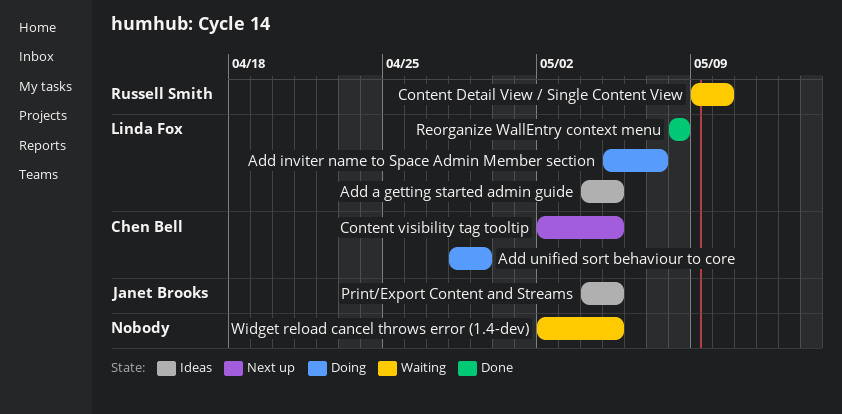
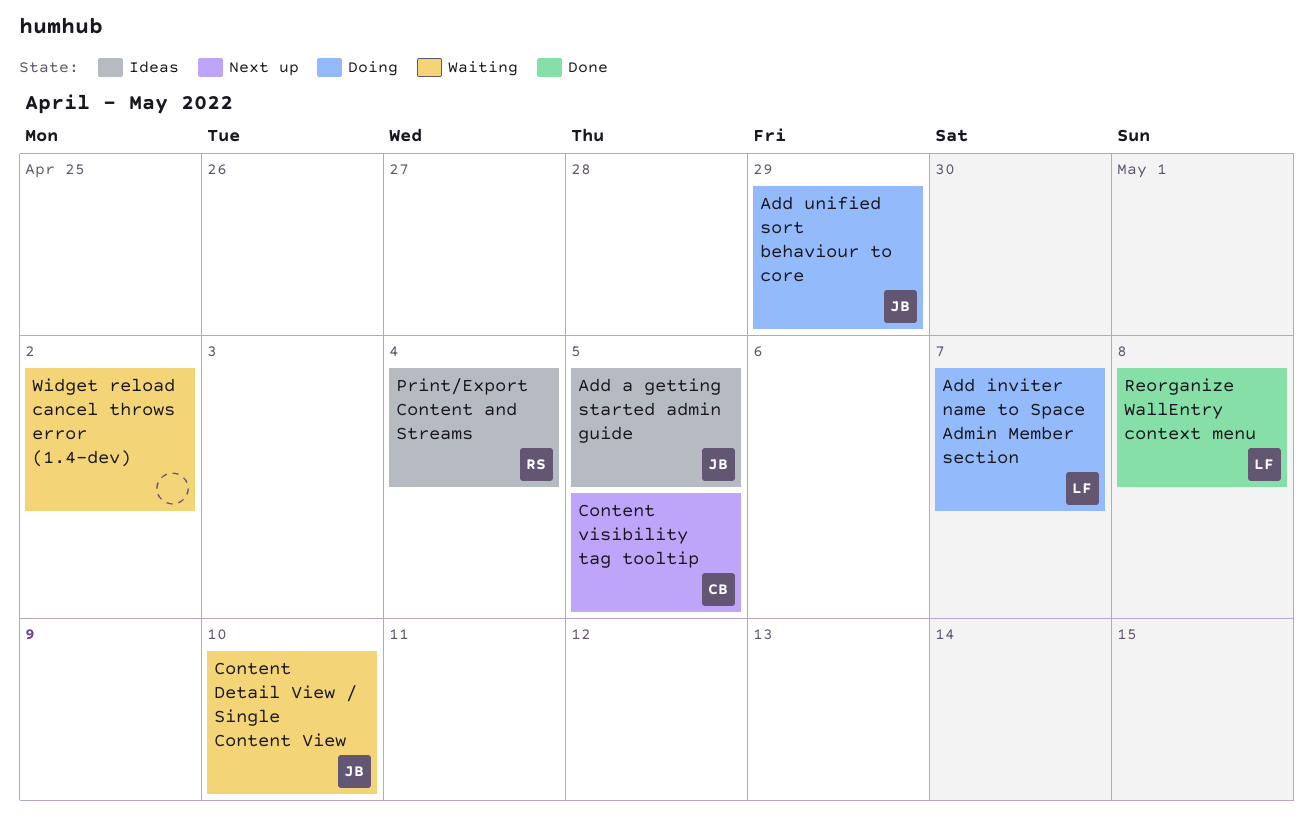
Add a getting started admin guide, owner: Linda Fox -> Janet Brooks
Add unified sort behaviour to core, owner: Chen Bell -> Janet Brooks
Content Detail View / Single Content View, owner: Russell Smith -> Janet Brooks
Print/Export Content and Streams, owner: Janet Brooks -> Russell Smith
Print/Export Content and Streams, due: May 5 -> May 4
Widget reload cancel throws error (1.4-dev), due: May 5 -> May 2

